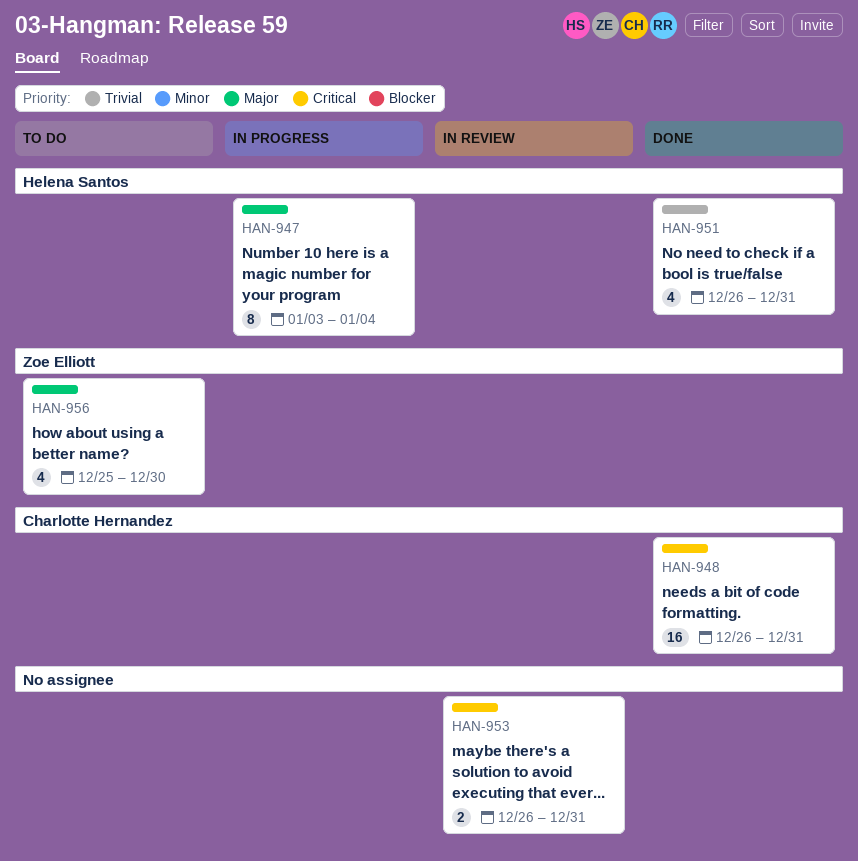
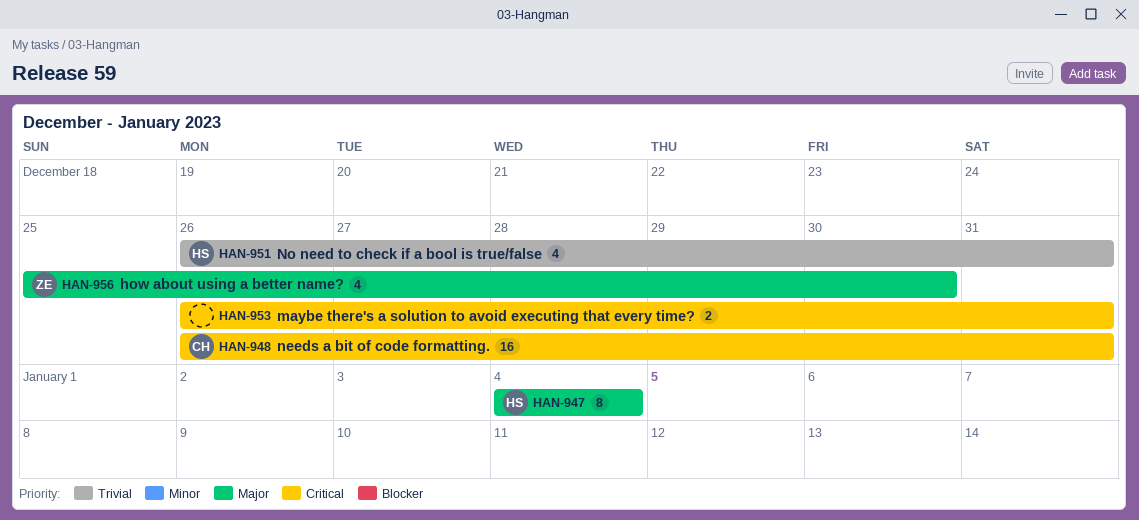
HAN-947, start: Jan 3 -> Jan 4

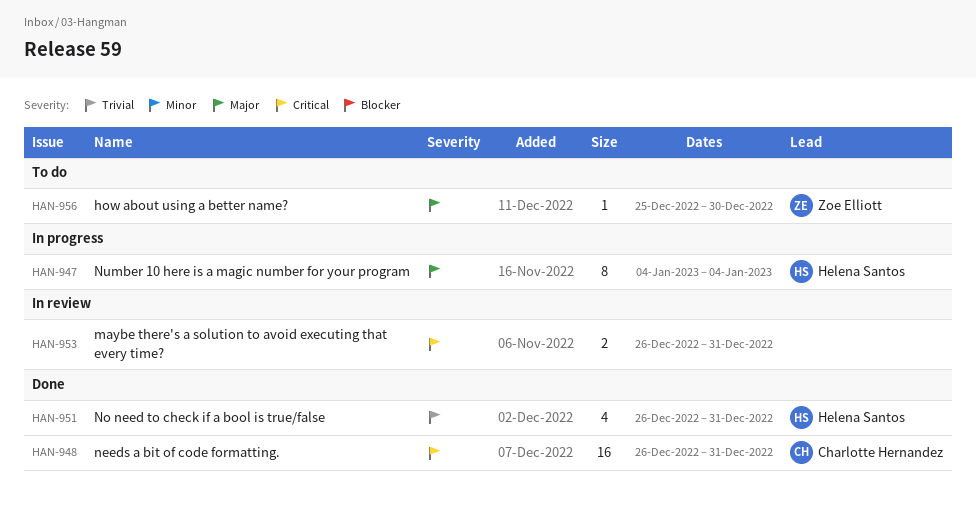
HAN-956, estimate: 4 -> 1

